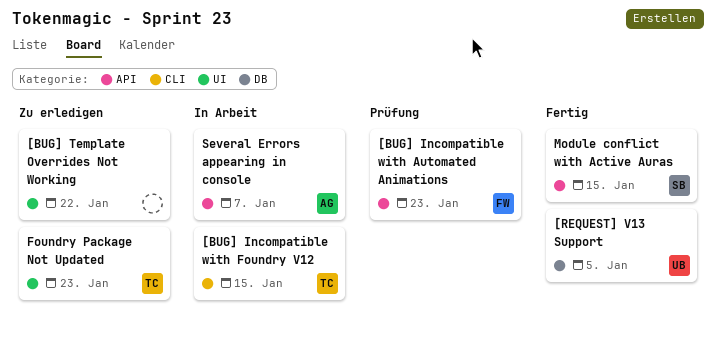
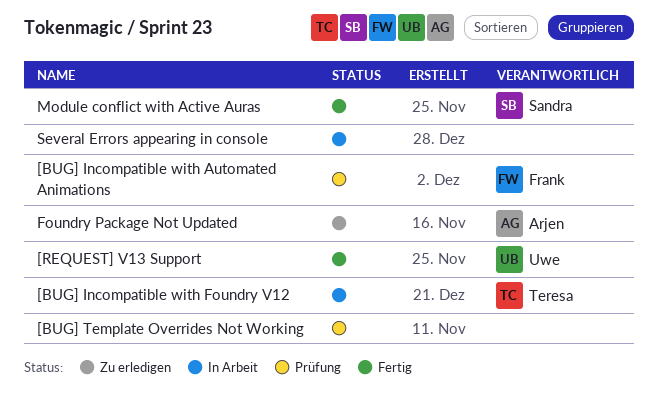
[BUG] Template Overrides Not Working, status: Zu erledigen -> Prüfung
Foundry Package Not Updated, owner: Teresa -> Arjen
Several Errors appearing in console, owner: Arjen -> none

